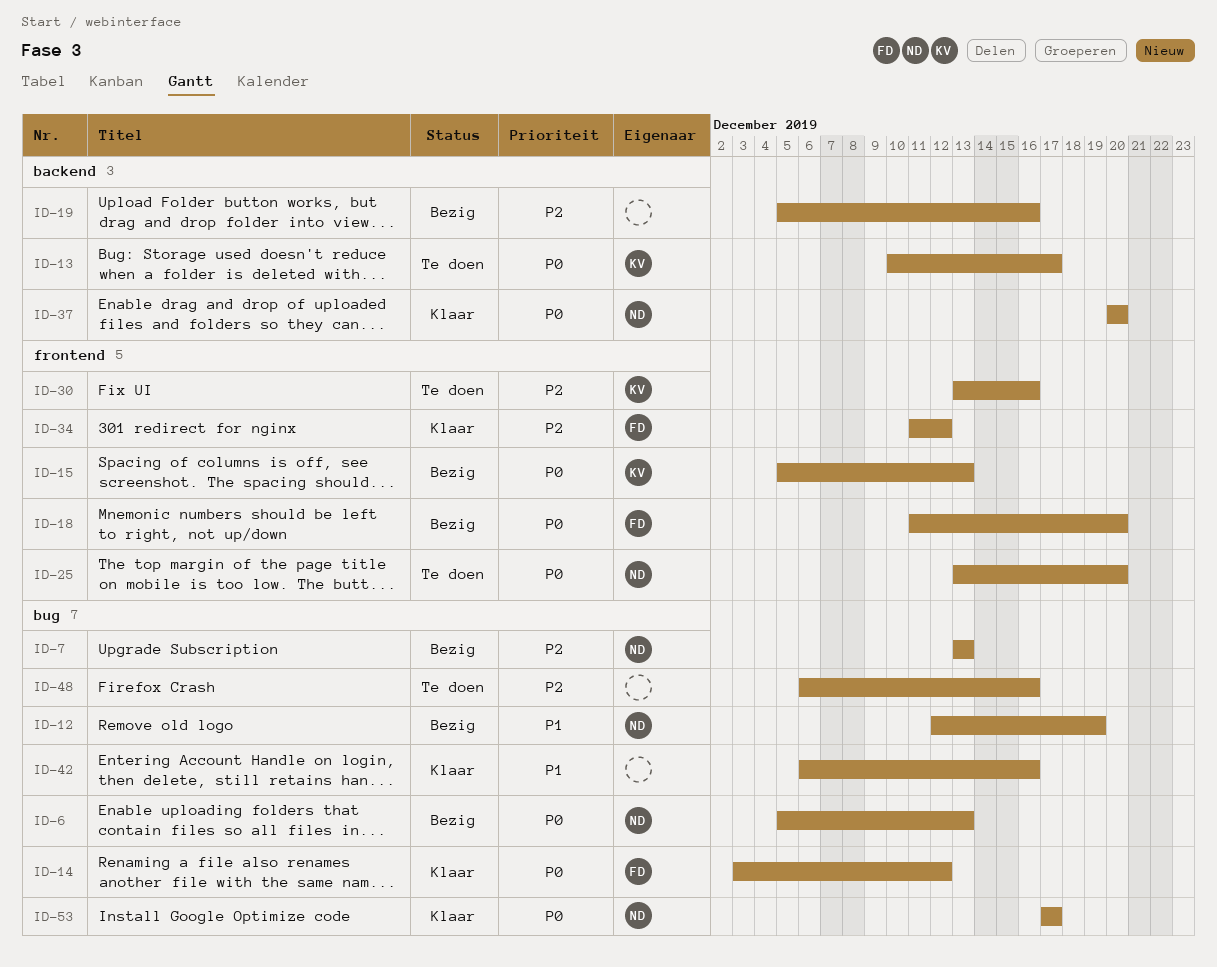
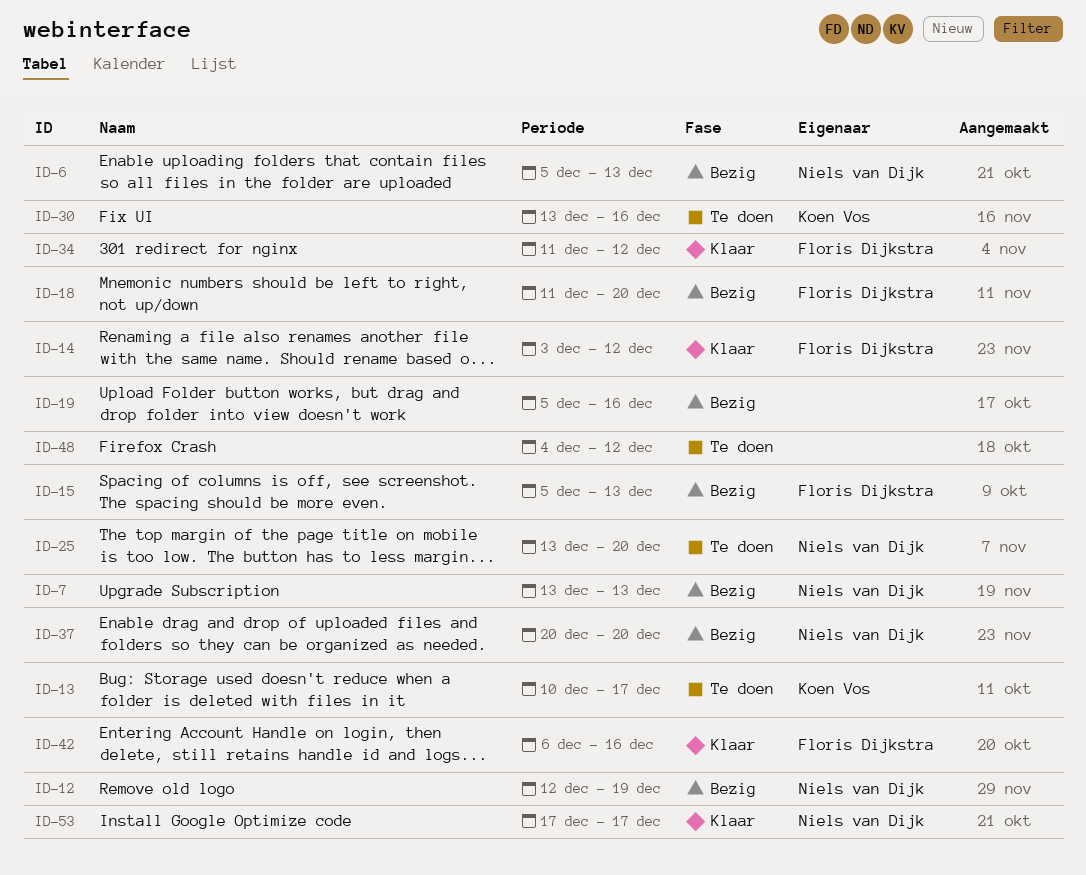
ID-15, owner: Koen Vos -> Floris Dijkstra
ID-37, status: Klaar -> Bezig
ID-42, owner: none -> Floris Dijkstra
ID-48, start: Dec 6 -> Dec 4
ID-48, due: Dec 16 -> Dec 12

